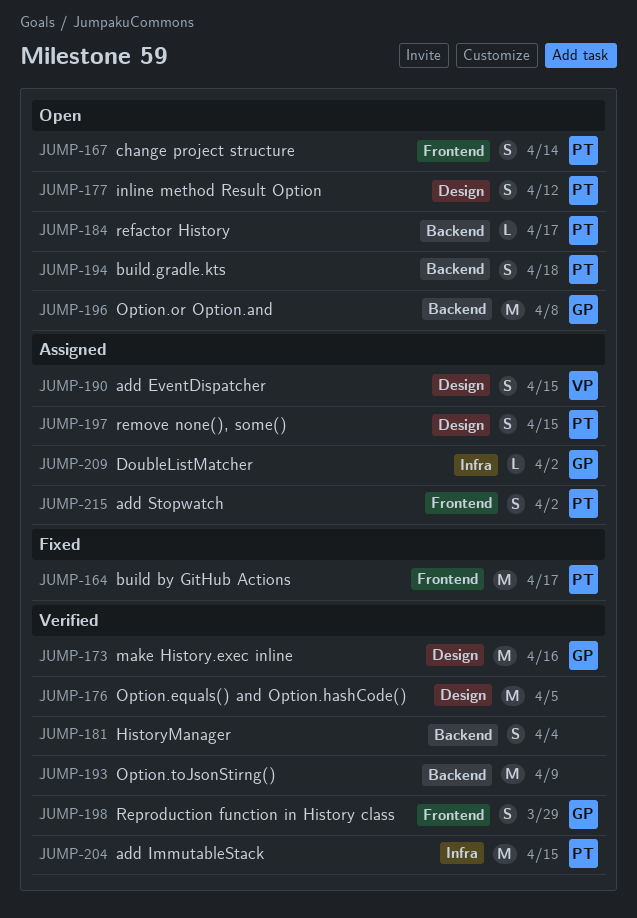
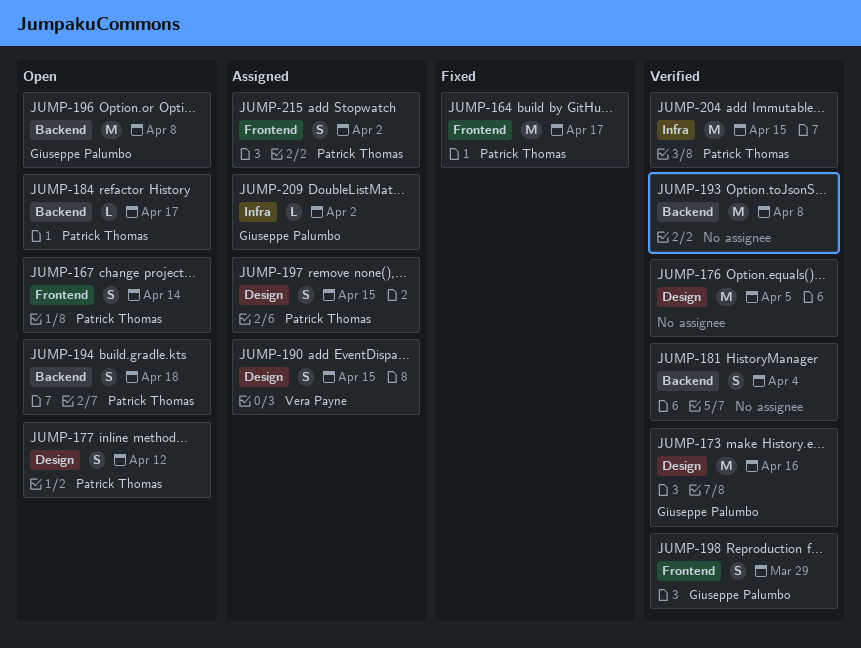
JUMP-193, due: Apr 9 -> Apr 8

